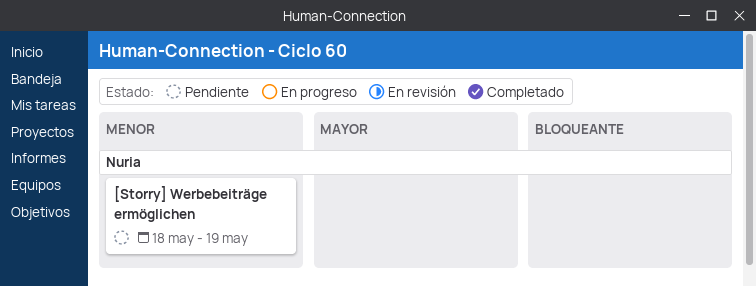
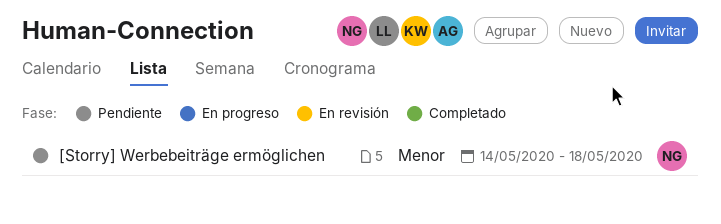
[Storry] Werbebeiträge ermöglichen, start: May 18 -> May 14
[Storry] Werbebeiträge ermöglichen, due: May 19 -> May 18

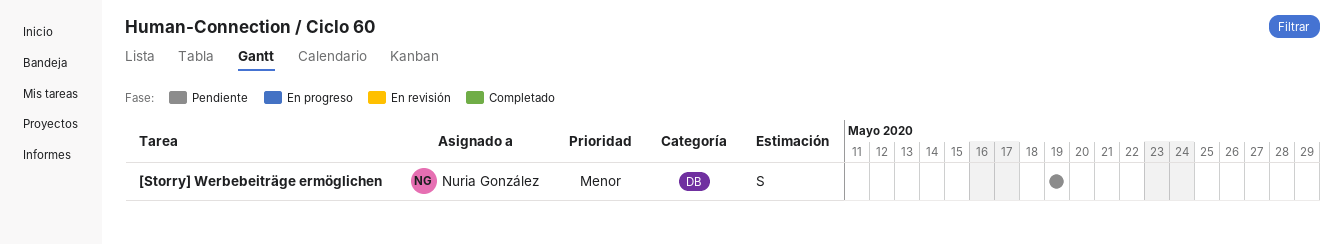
[Storry] Werbebeiträge ermöglichen, start: May 14 -> May 19
[Storry] Werbebeiträge ermöglichen, due: May 18 -> May 19

